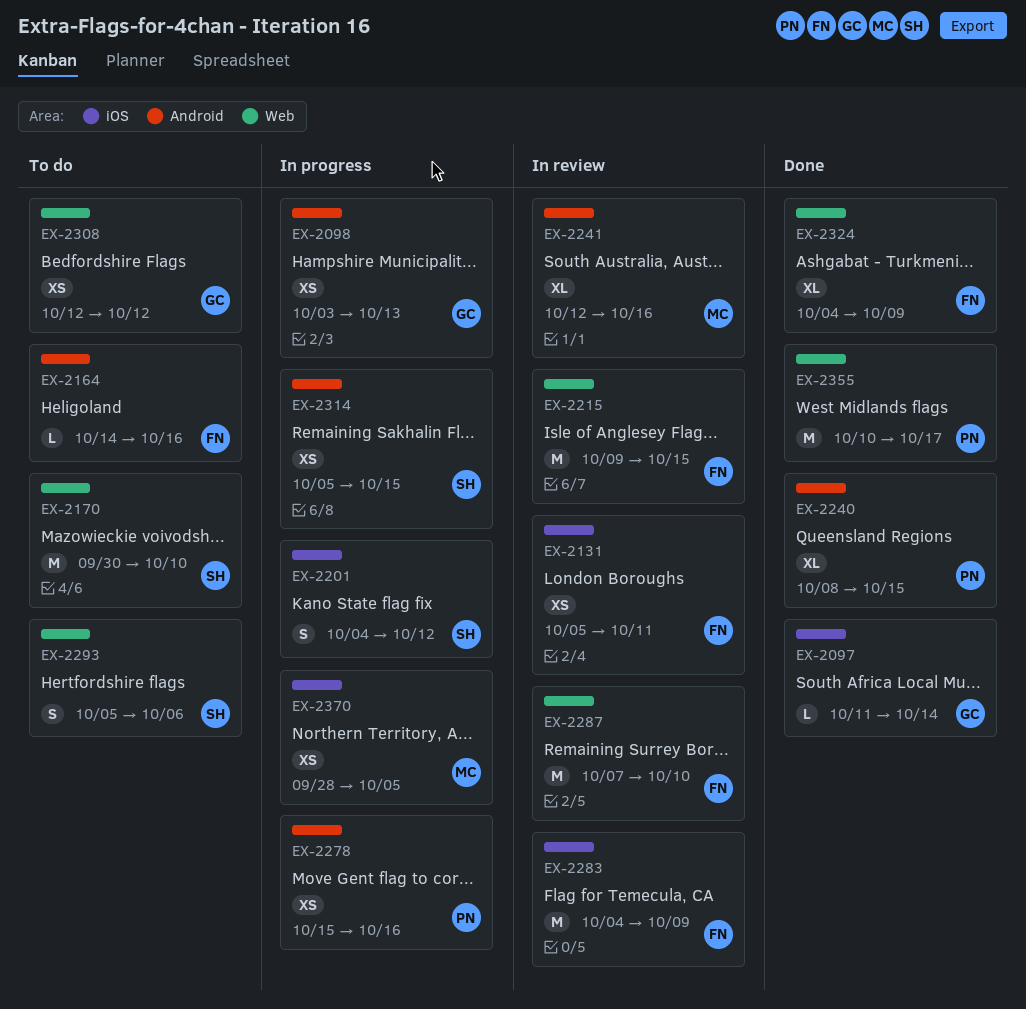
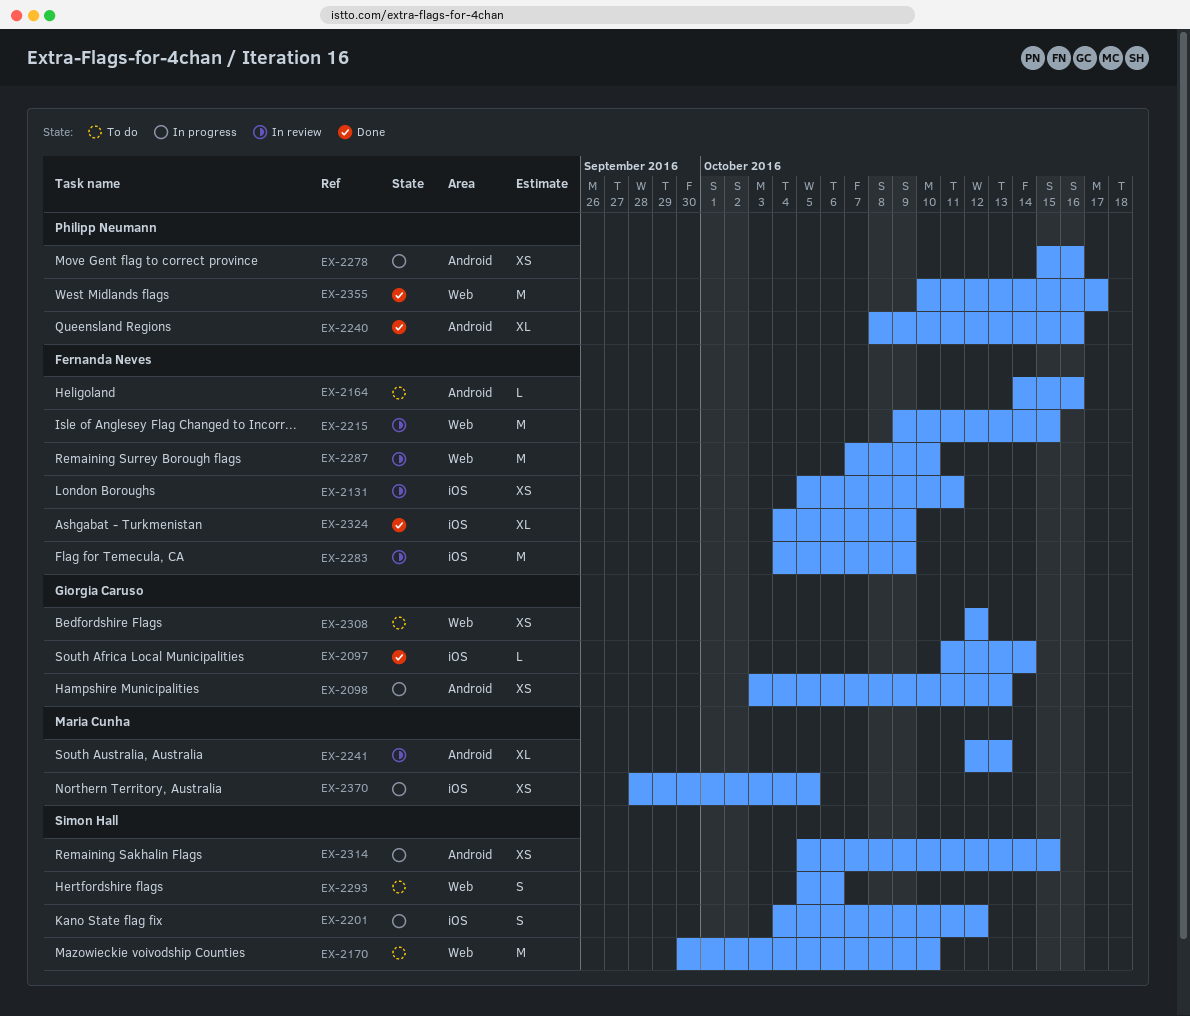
EX-2240, due: Oct 15 -> Oct 16
EX-2241, due: Oct 16 -> Oct 13
EX-2324, label: Web -> iOS

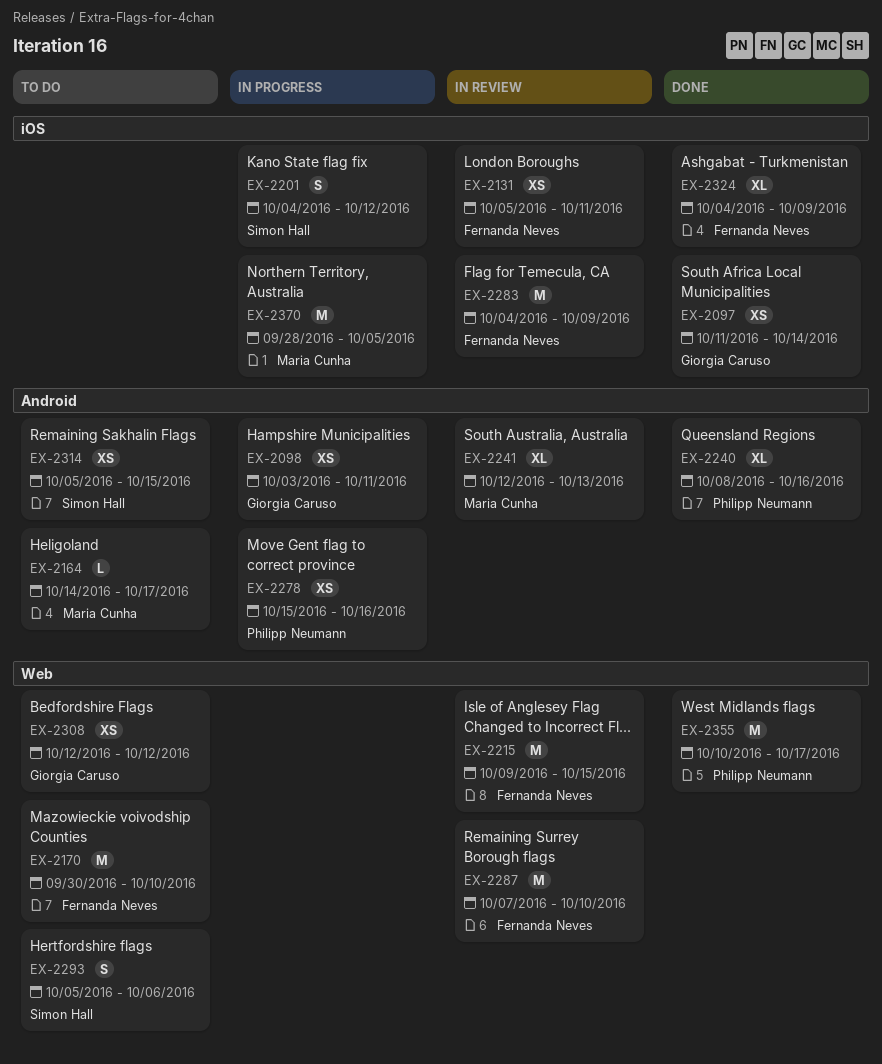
EX-2097, estimate: L -> XS
EX-2098, due: Oct 13 -> Oct 11
EX-2164, owner: Fernanda Neves -> Maria Cunha
EX-2164, due: Oct 16 -> Oct 17
EX-2170, owner: Simon Hall -> Fernanda Neves
EX-2314, status: In progress -> To do
EX-2370, estimate: XS -> M

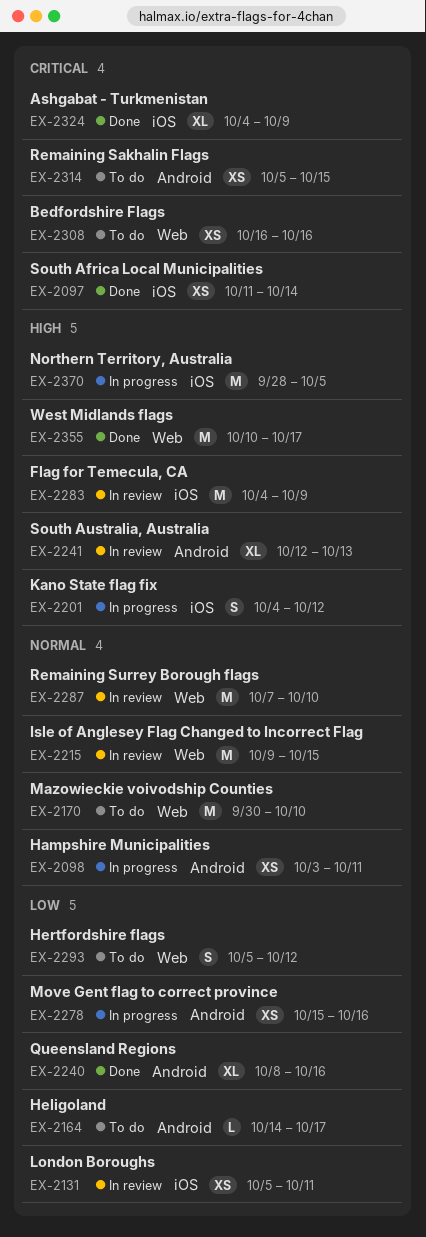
EX-2293, due: Oct 6 -> Oct 12
EX-2308, start: Oct 12 -> Oct 16
EX-2308, due: Oct 12 -> Oct 16

